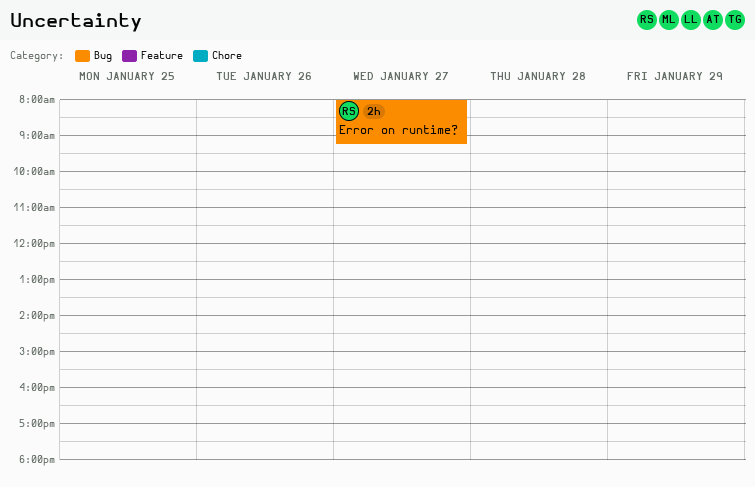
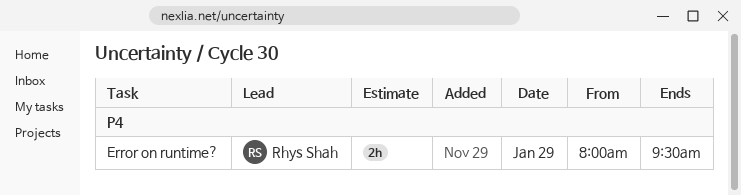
Error on runtime?, day: Jan 27 -> Jan 29
Error on runtime?, ends: 09:15 -> 09:30

